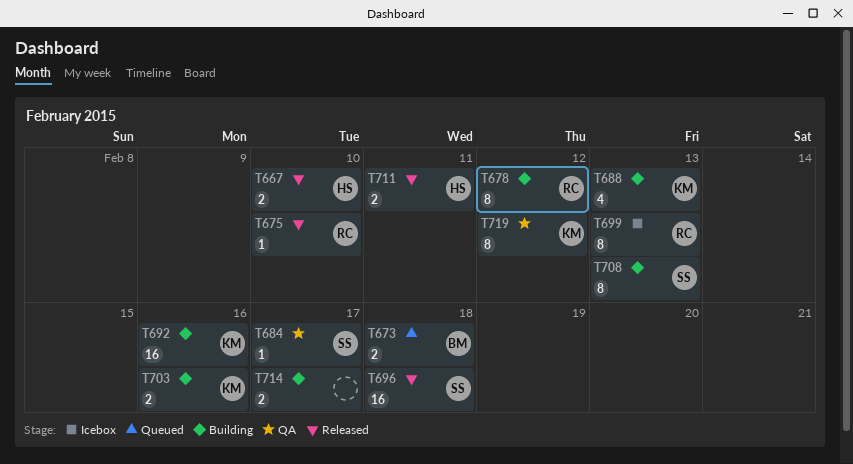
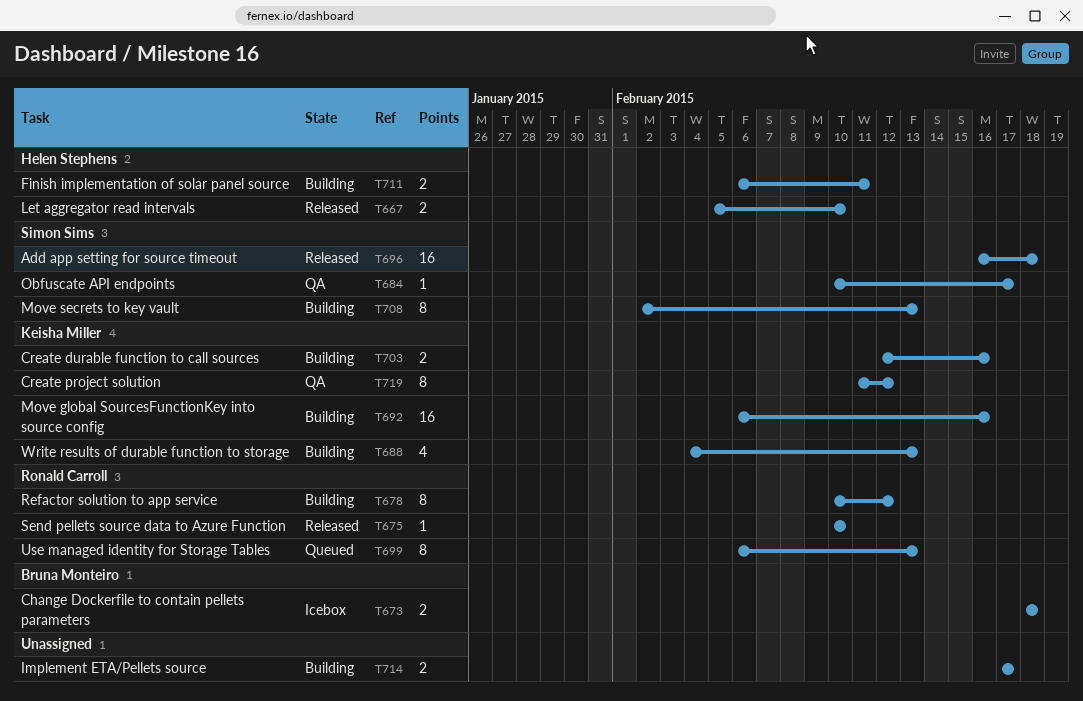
T673, status: Queued -> Icebox
T699, status: Icebox -> Queued
T711, status: Released -> Building

